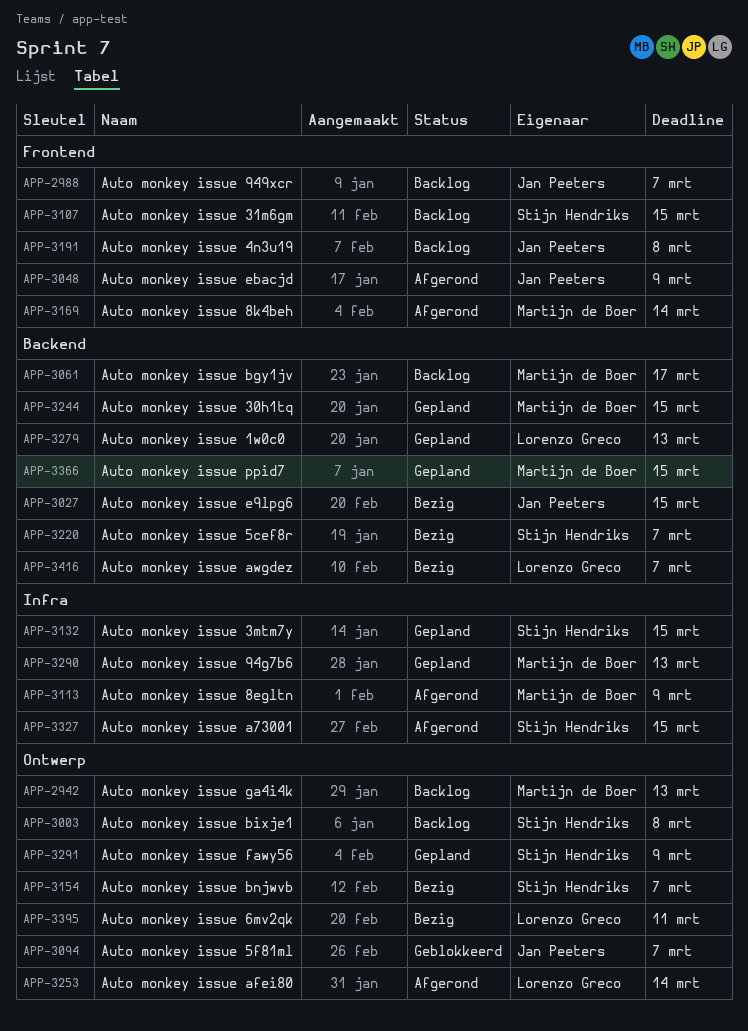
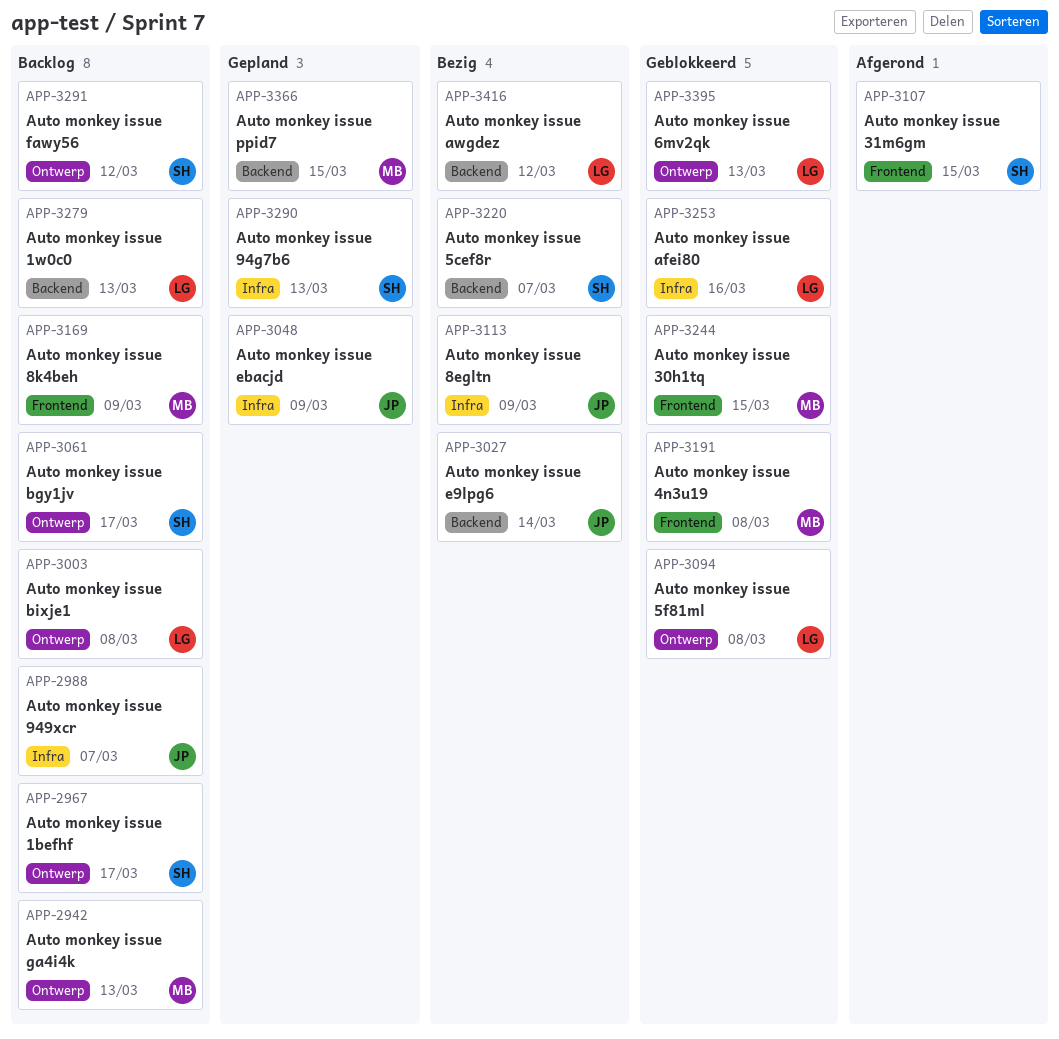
APP-2967: none -> present
APP-2988, label: Frontend -> Infra
APP-3003, owner: Stijn Hendriks -> Lorenzo Greco
APP-3027, due: Mar 15 -> Mar 14
APP-3048, status: Afgerond -> Gepland
APP-3048, label: Frontend -> Infra
APP-3061, owner: Martijn de Boer -> Stijn Hendriks
APP-3061, label: Backend -> Ontwerp
APP-3094, owner: Jan Peeters -> Lorenzo Greco
APP-3094, due: Mar 7 -> Mar 8
APP-3107, status: Backlog -> Afgerond
APP-3113, status: Afgerond -> Bezig
APP-3113, owner: Martijn de Boer -> Jan Peeters
APP-3132: present -> none
APP-3154: present -> none
APP-3169, status: Afgerond -> Backlog
APP-3169, due: Mar 14 -> Mar 9
APP-3191, status: Backlog -> Geblokkeerd
APP-3191, owner: Jan Peeters -> Martijn de Boer
APP-3244, status: Gepland -> Geblokkeerd
APP-3244, label: Backend -> Frontend
APP-3253, status: Afgerond -> Geblokkeerd
APP-3253, label: Ontwerp -> Infra
APP-3253, due: Mar 14 -> Mar 16
APP-3279, status: Gepland -> Backlog
APP-3290, owner: Martijn de Boer -> Stijn Hendriks
APP-3291, status: Gepland -> Backlog
APP-3291, due: Mar 9 -> Mar 12
APP-3327: present -> none
APP-3395, status: Bezig -> Geblokkeerd
APP-3395, due: Mar 11 -> Mar 13
APP-3416, due: Mar 7 -> Mar 12

